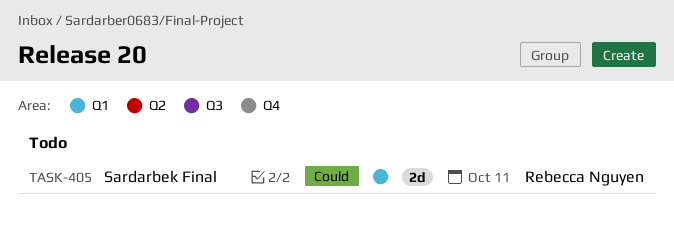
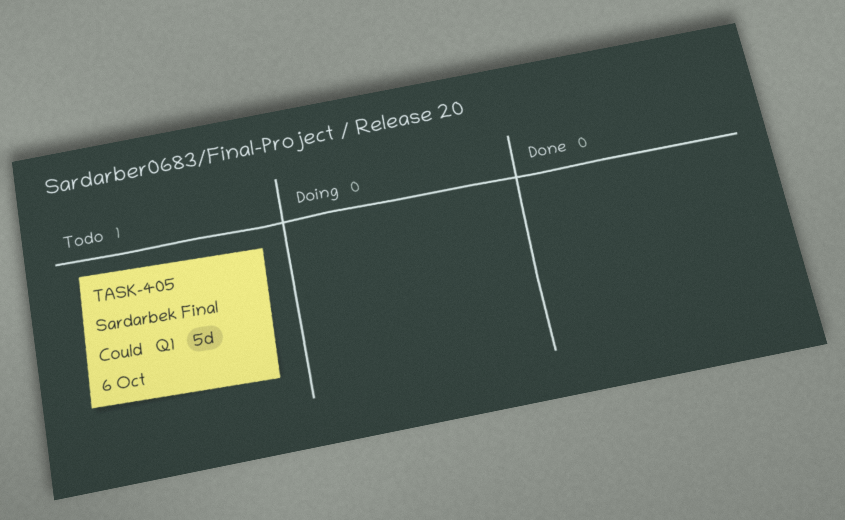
TASK-405, estimate: 2d -> 5d
TASK-405, due: Oct 11 -> Oct 6

